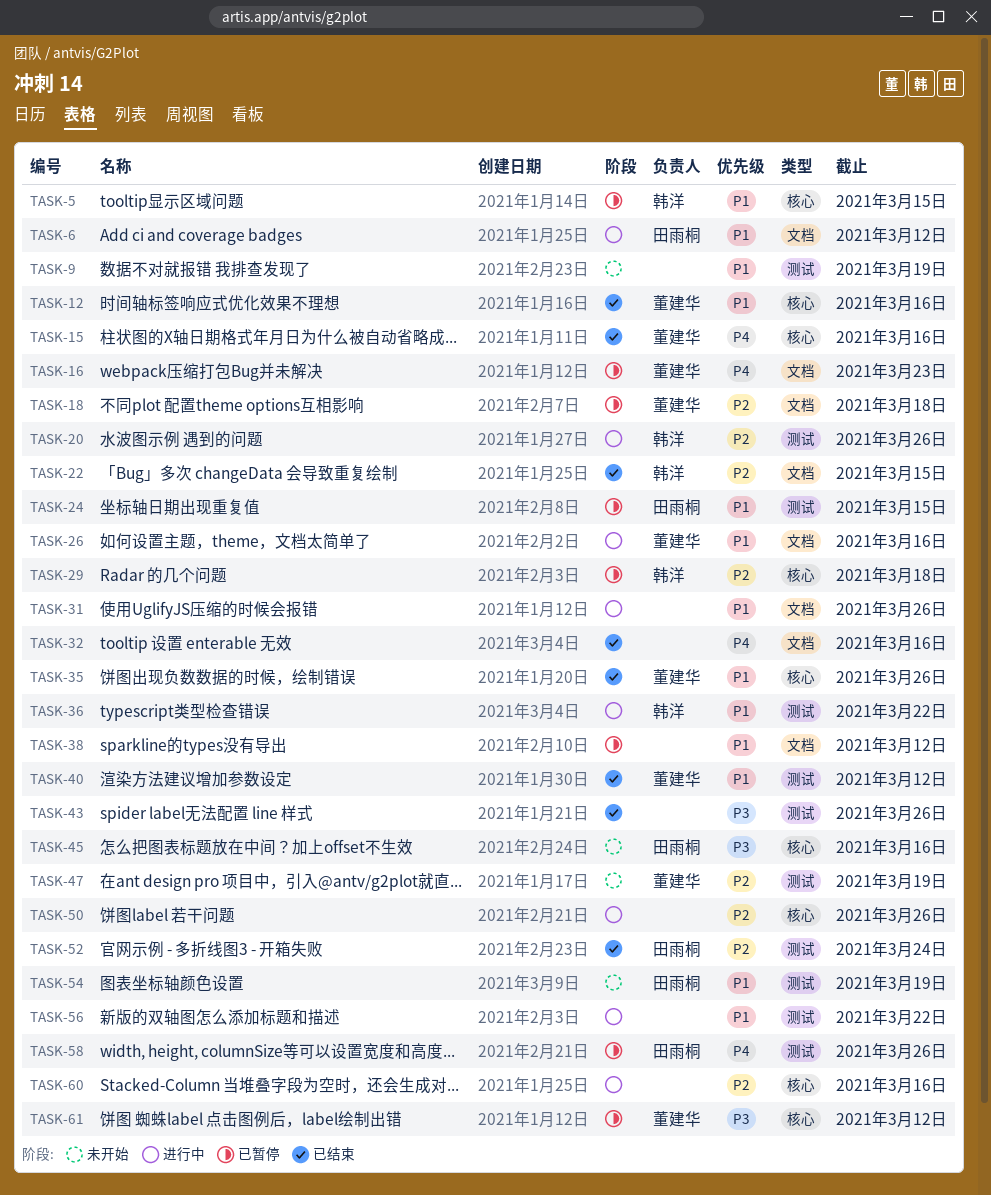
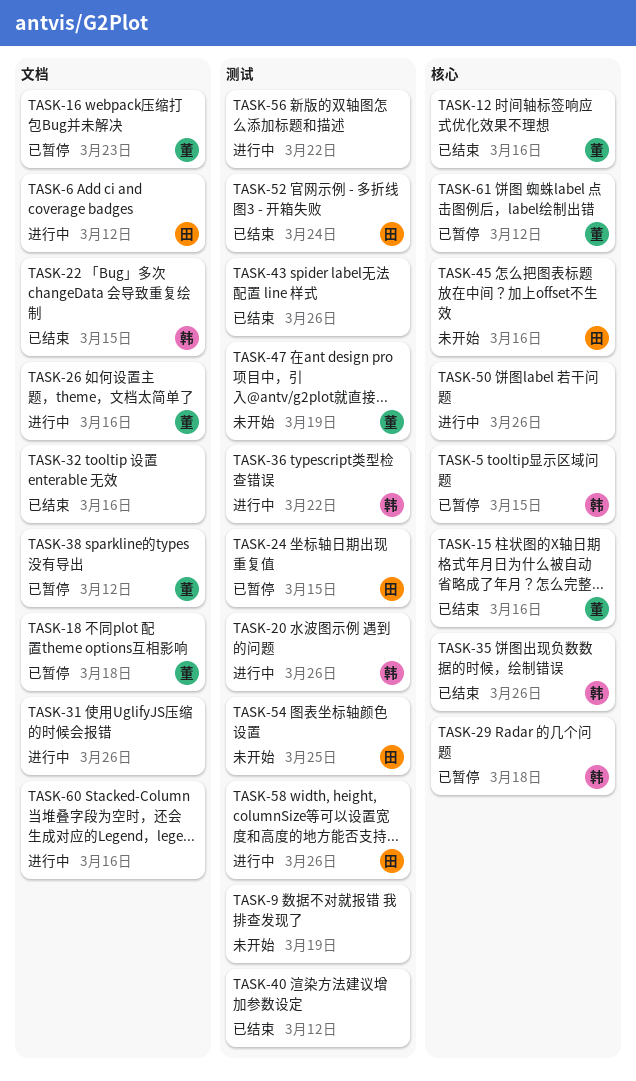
TASK-35, owner: 董建华 -> 韩洋
TASK-38, owner: none -> 董建华
TASK-40, owner: 董建华 -> none
TASK-54, due: Mar 19 -> Mar 25
TASK-58, status: 已暂停 -> 进行中
TASK-60, label: 核心 -> 文档

